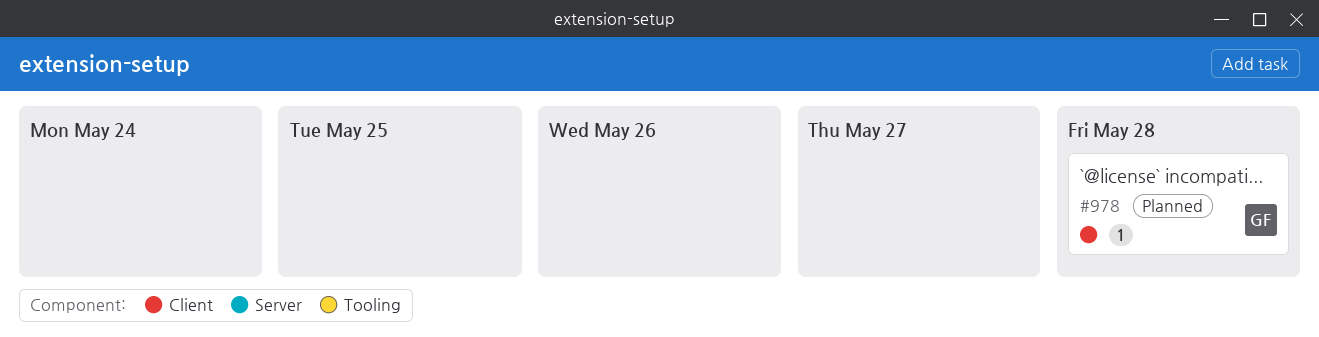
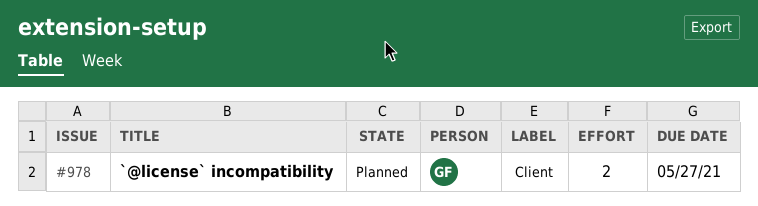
#978, estimate: 1 -> 2
#978, due: May 28 -> May 27

